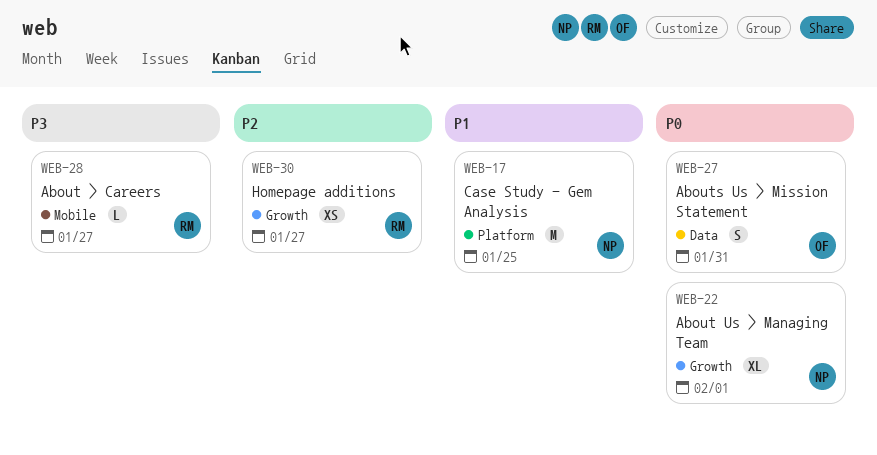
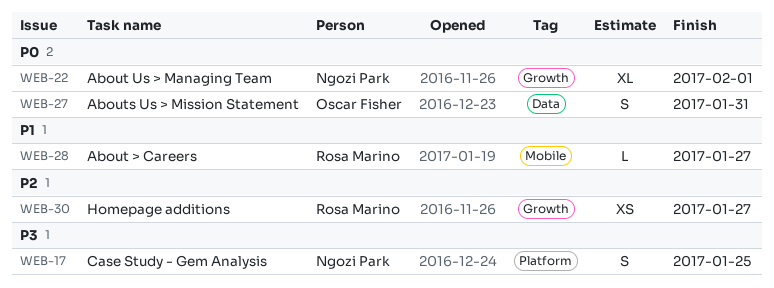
WEB-17, priority: P1 -> P3
WEB-17, estimate: M -> S
WEB-28, priority: P3 -> P1

